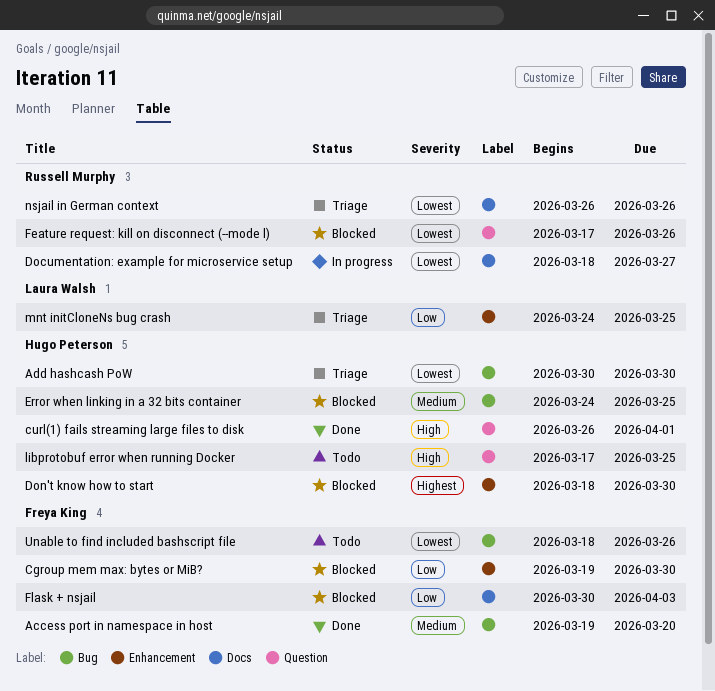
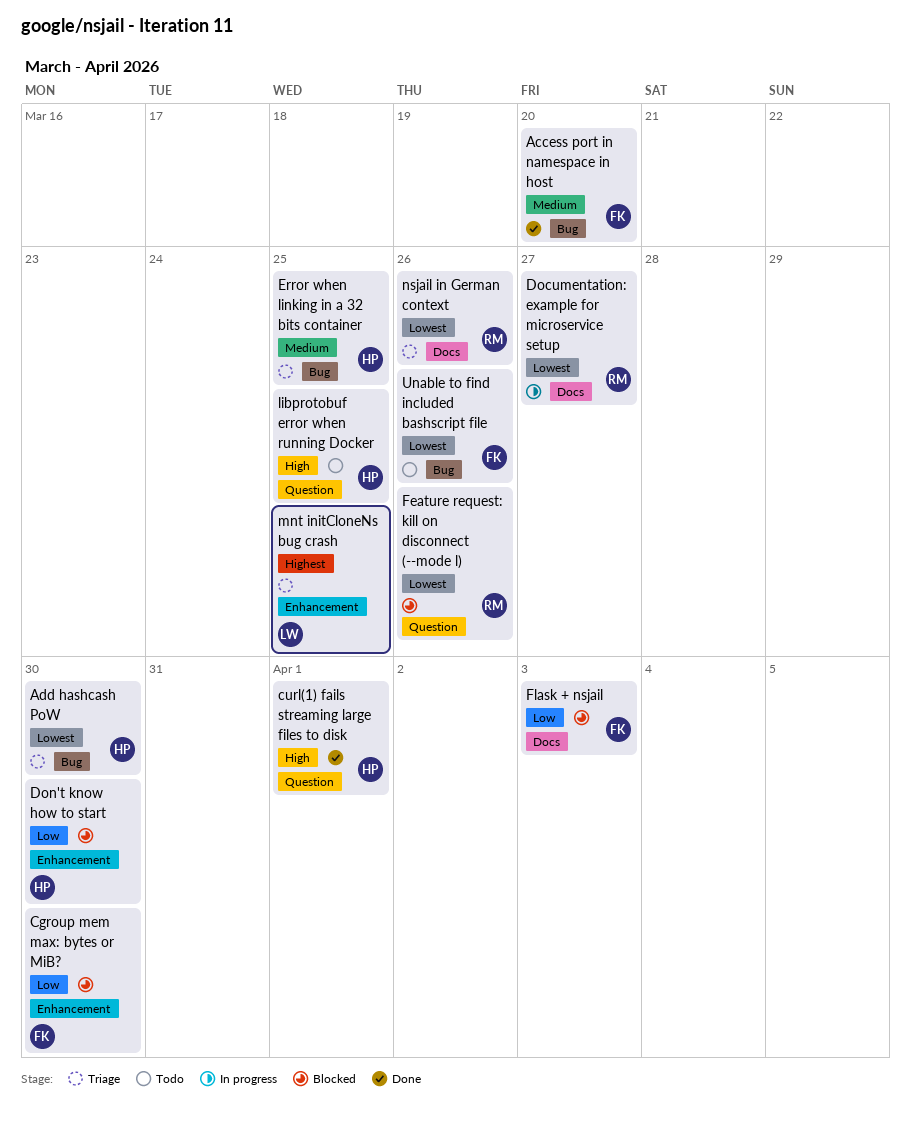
Don't know how to start, priority: Highest -> Low
Error when linking in a 32 bits container, status: Blocked -> Triage
mnt initCloneNs bug crash, priority: Low -> Highest

